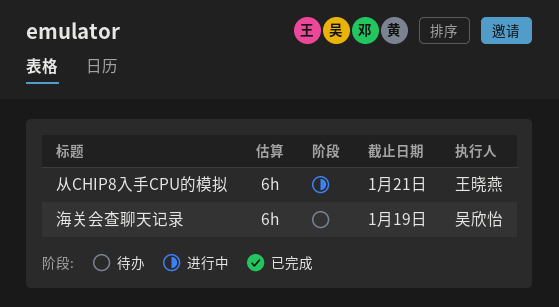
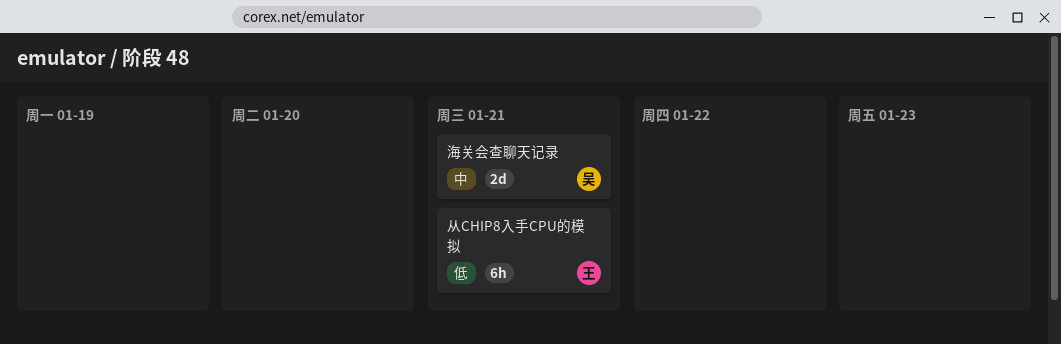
海关会查聊天记录, estimate: 6h -> 2d
海关会查聊天记录, due: Jan 19 -> Jan 21

